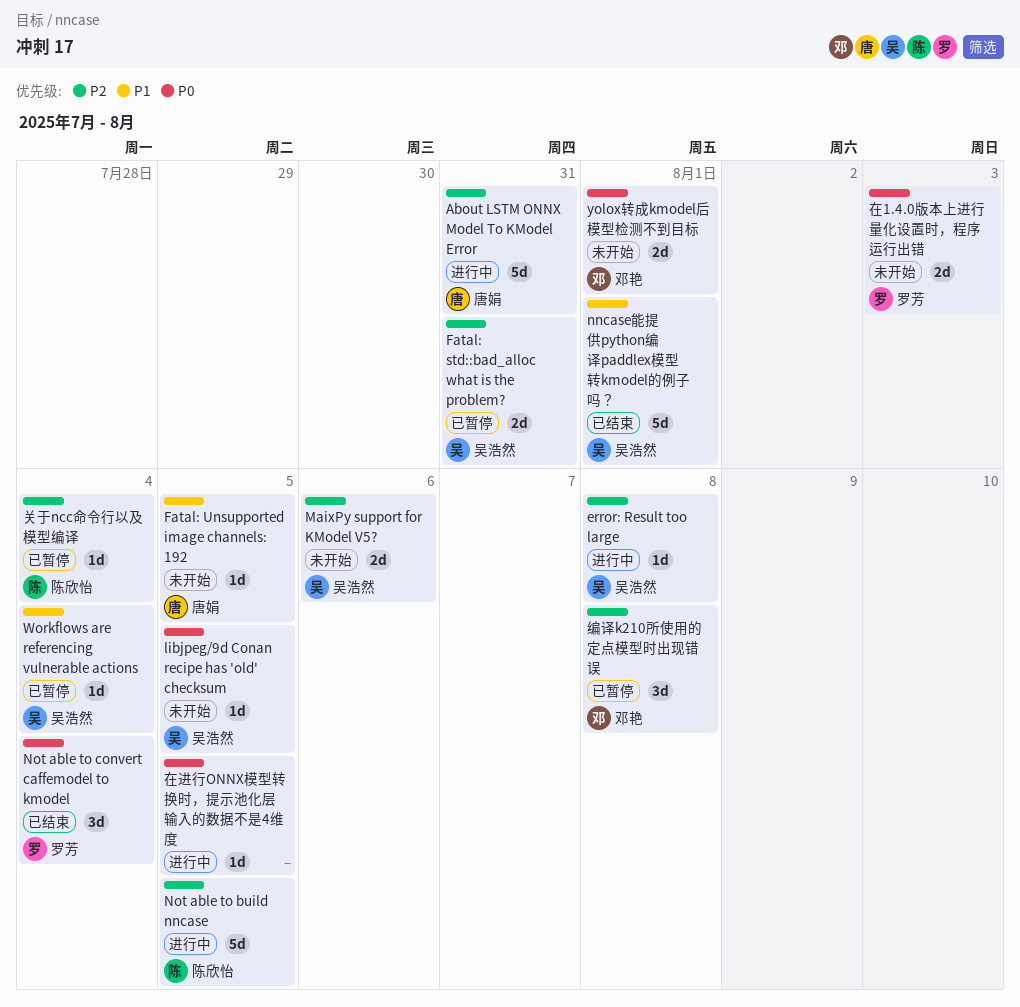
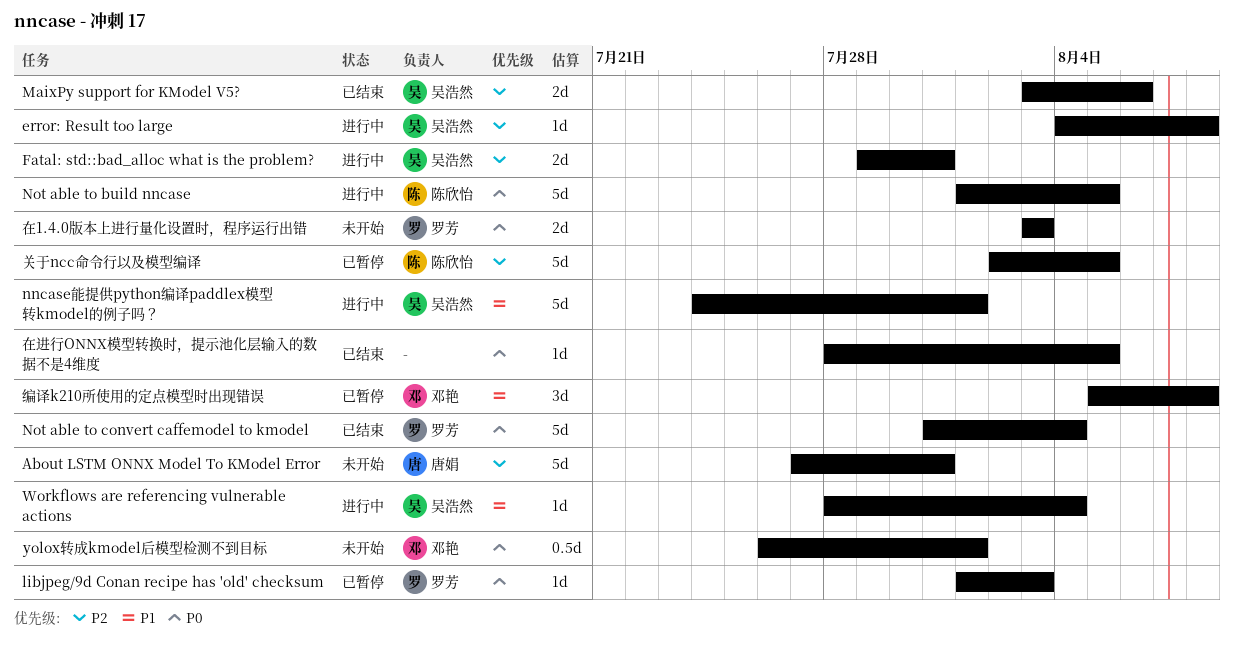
About LSTM ONNX Model To KModel Error, status: 进行中 -> 未开始
Fatal: std::bad_alloc what is the problem?, status: 已暂停 -> 进行中
Fatal: Unsupported image channels: 192: present -> none
libjpeg/9d Conan recipe has 'old' checksum, status: 未开始 -> 已暂停
libjpeg/9d Conan recipe has 'old' checksum, owner: 吴浩然 -> 罗芳
libjpeg/9d Conan recipe has 'old' checksum, due: Aug 5 -> Aug 3
MaixPy support for KModel V5?, status: 未开始 -> 已结束
nncase能提供python编译paddlex模型转kmodel的例子吗？, status: 已结束 -> 进行中
Not able to build nncase, priority: P2 -> P0
Not able to convert caffemodel to kmodel, estimate: 3d -> 5d
Workflows are referencing vulnerable actions, status: 已暂停 -> 进行中
yolox转成kmodel后模型检测不到目标, estimate: 2d -> 0.5d
关于ncc命令行以及模型编译, estimate: 1d -> 5d
关于ncc命令行以及模型编译, due: Aug 4 -> Aug 5
在进行ONNX模型转换时，提示池化层输入的数据不是4维度, status: 进行中 -> 已结束
编译k210所使用的定点模型时出现错误, priority: P2 -> P1

